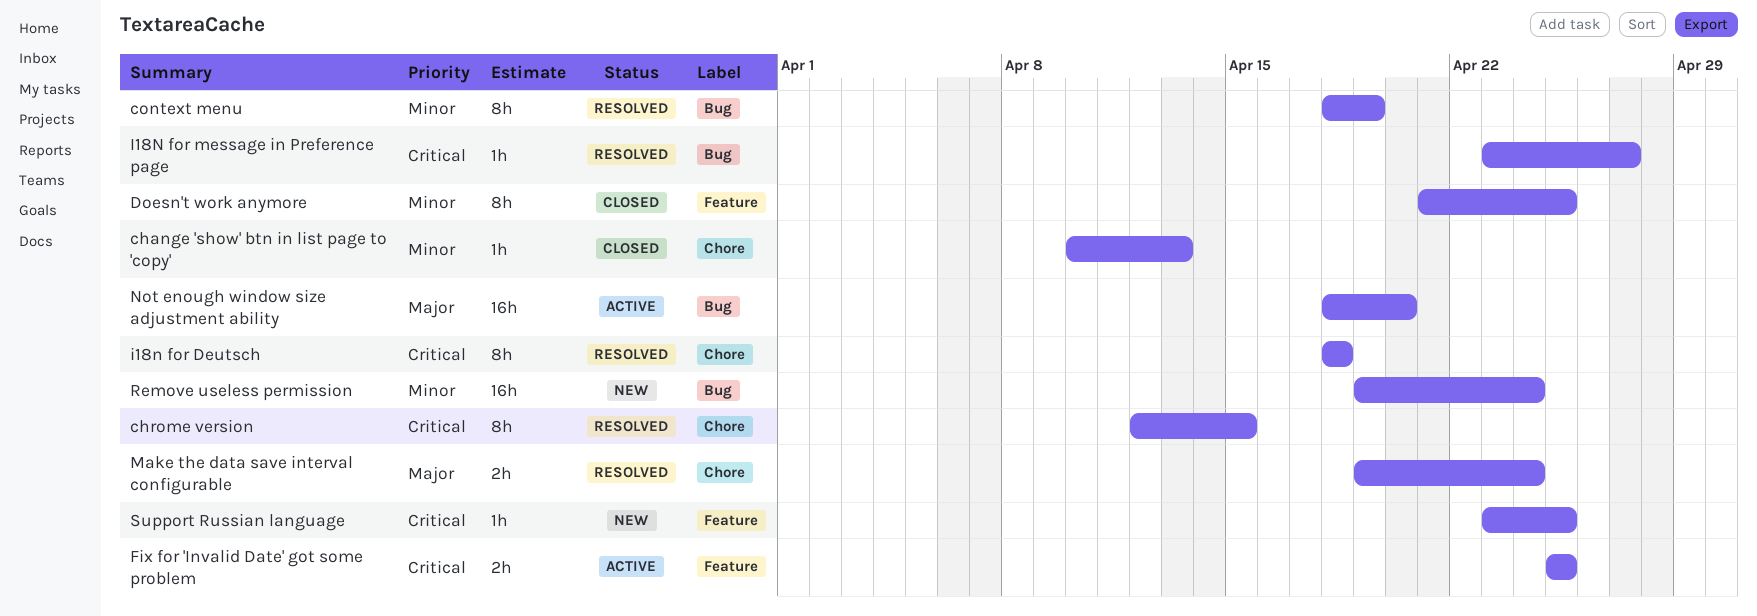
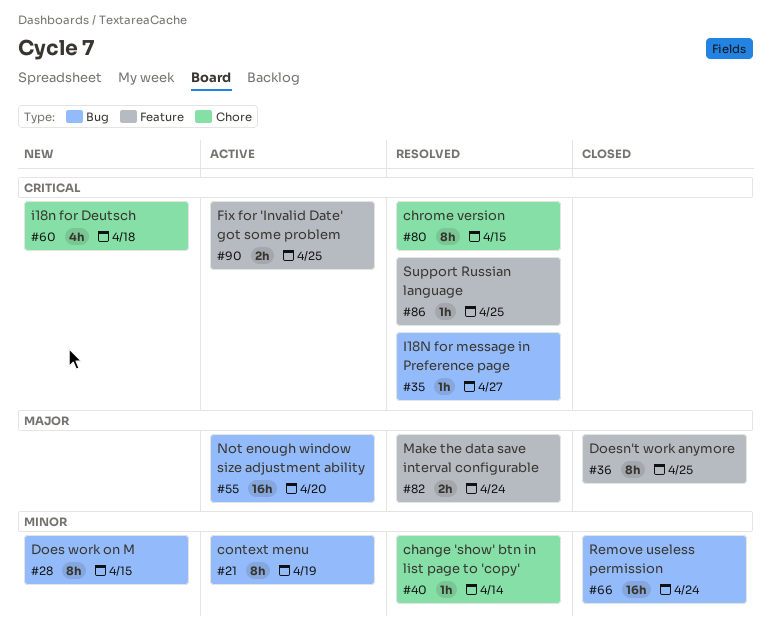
change 'show' btn in list page to 'copy', status: Closed -> Resolved
change 'show' btn in list page to 'copy', due: Apr 13 -> Apr 14
context menu, status: Resolved -> Active
Does work on M: none -> present
Doesn't work anymore, priority: Minor -> Major
i18n for Deutsch, status: Resolved -> New
i18n for Deutsch, estimate: 8h -> 4h
Make the data save interval configurable, label: Chore -> Feature
Remove useless permission, status: New -> Closed
Support Russian language, status: New -> Resolved

